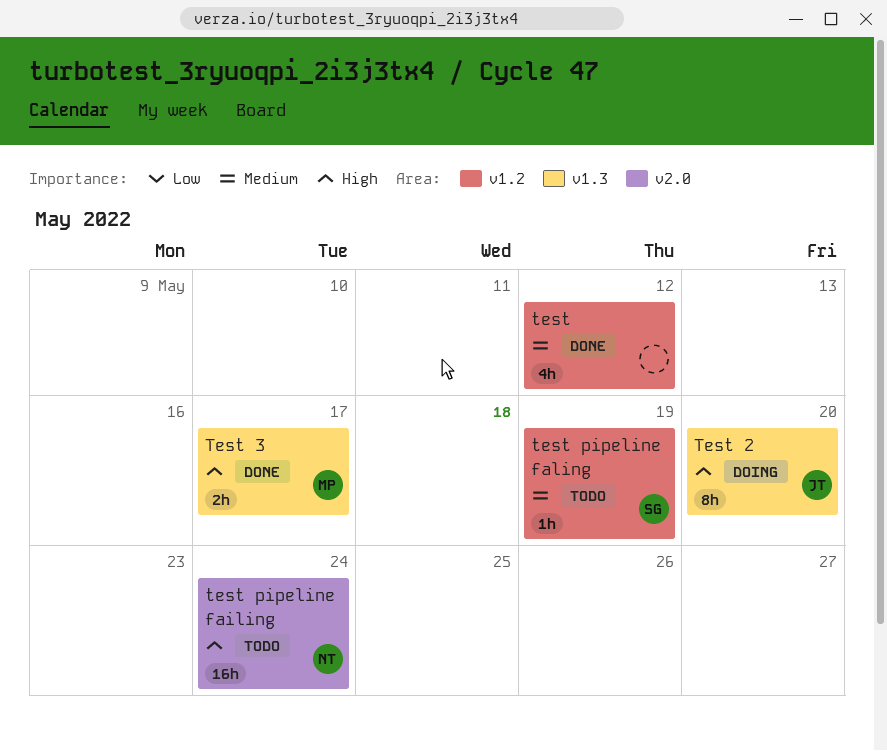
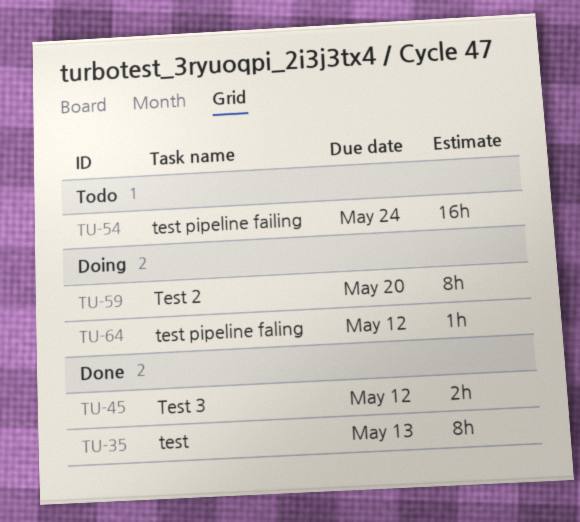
test, estimate: 4h -> 8h
test, due: May 12 -> May 13
Test 3, due: May 17 -> May 12
test pipeline faling, status: Todo -> Doing
test pipeline faling, due: May 19 -> May 12

